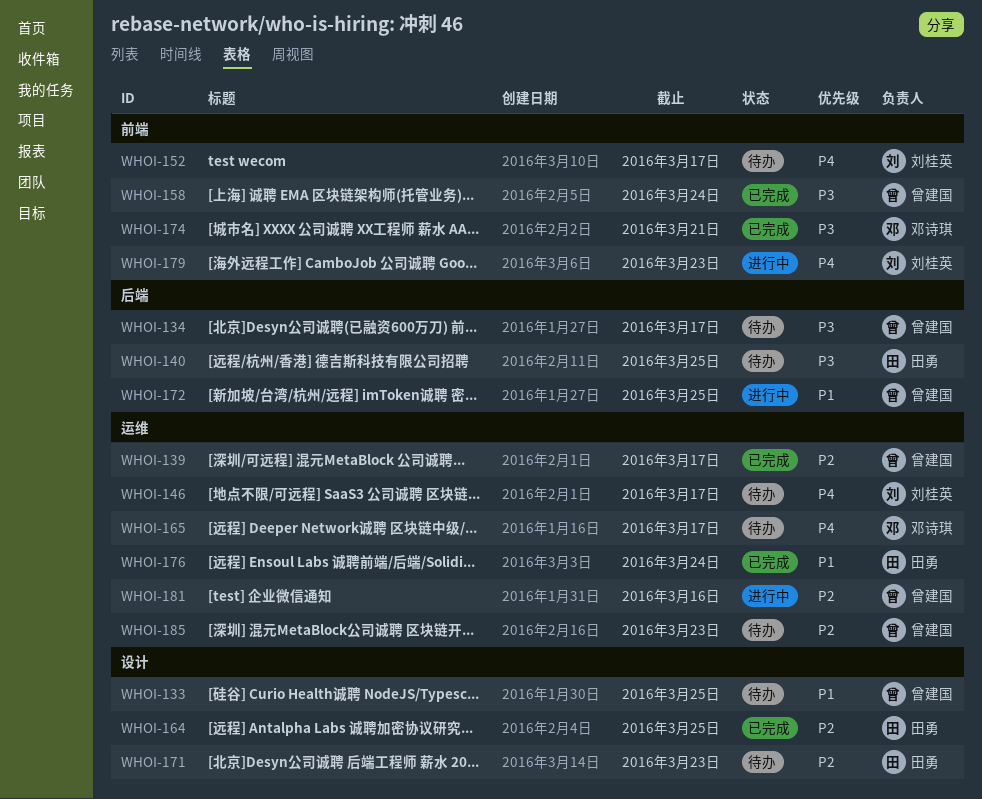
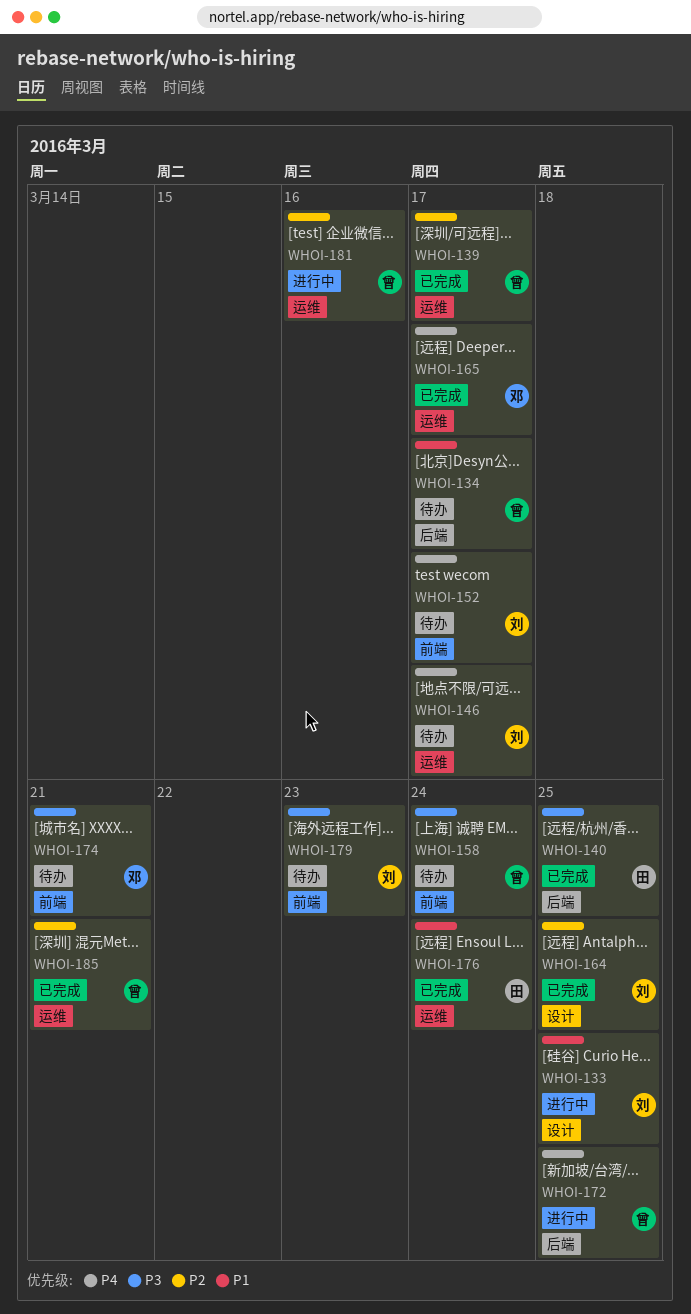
WHOI-133, status: 待办 -> 进行中
WHOI-133, owner: 曾建国 -> 刘桂英
WHOI-134, priority: P3 -> P1
WHOI-140, status: 待办 -> 已完成
WHOI-158, status: 已完成 -> 待办
WHOI-164, owner: 田勇 -> 刘桂英
WHOI-165, status: 待办 -> 已完成
WHOI-171: present -> none
WHOI-172, priority: P1 -> P4
WHOI-174, status: 已完成 -> 待办
WHOI-179, status: 进行中 -> 待办
WHOI-179, priority: P4 -> P3
WHOI-185, status: 待办 -> 已完成
WHOI-185, due: Mar 23 -> Mar 21

